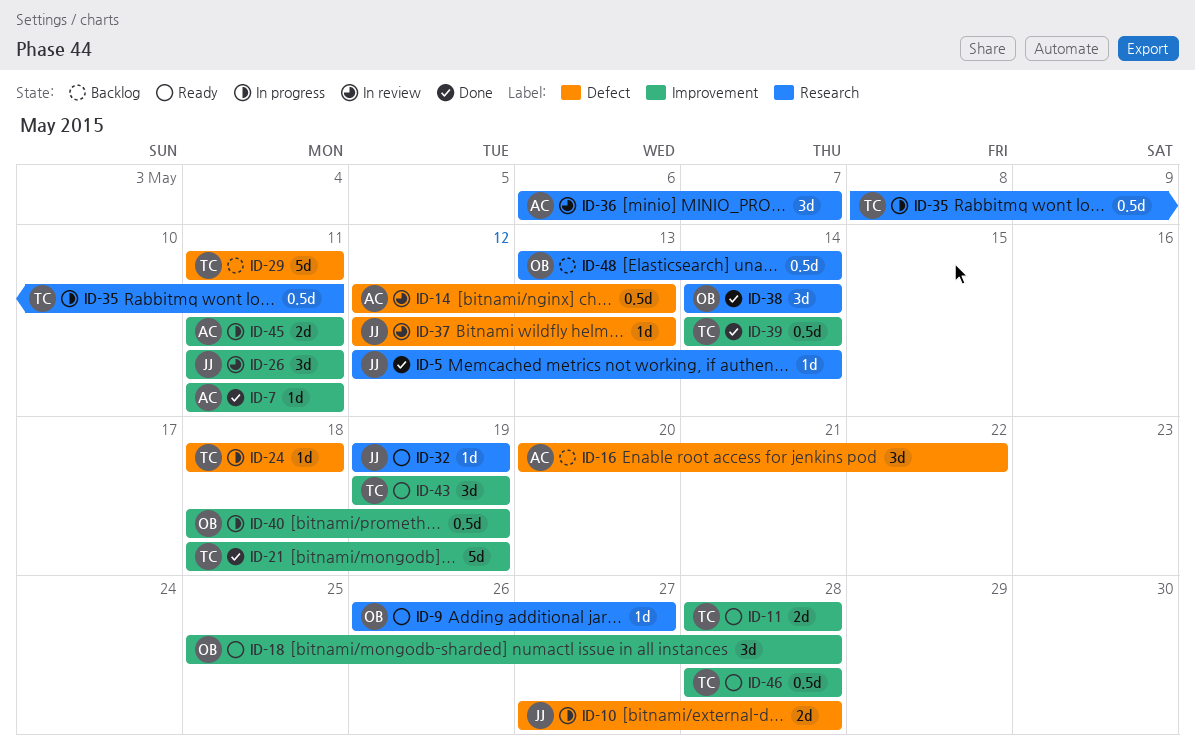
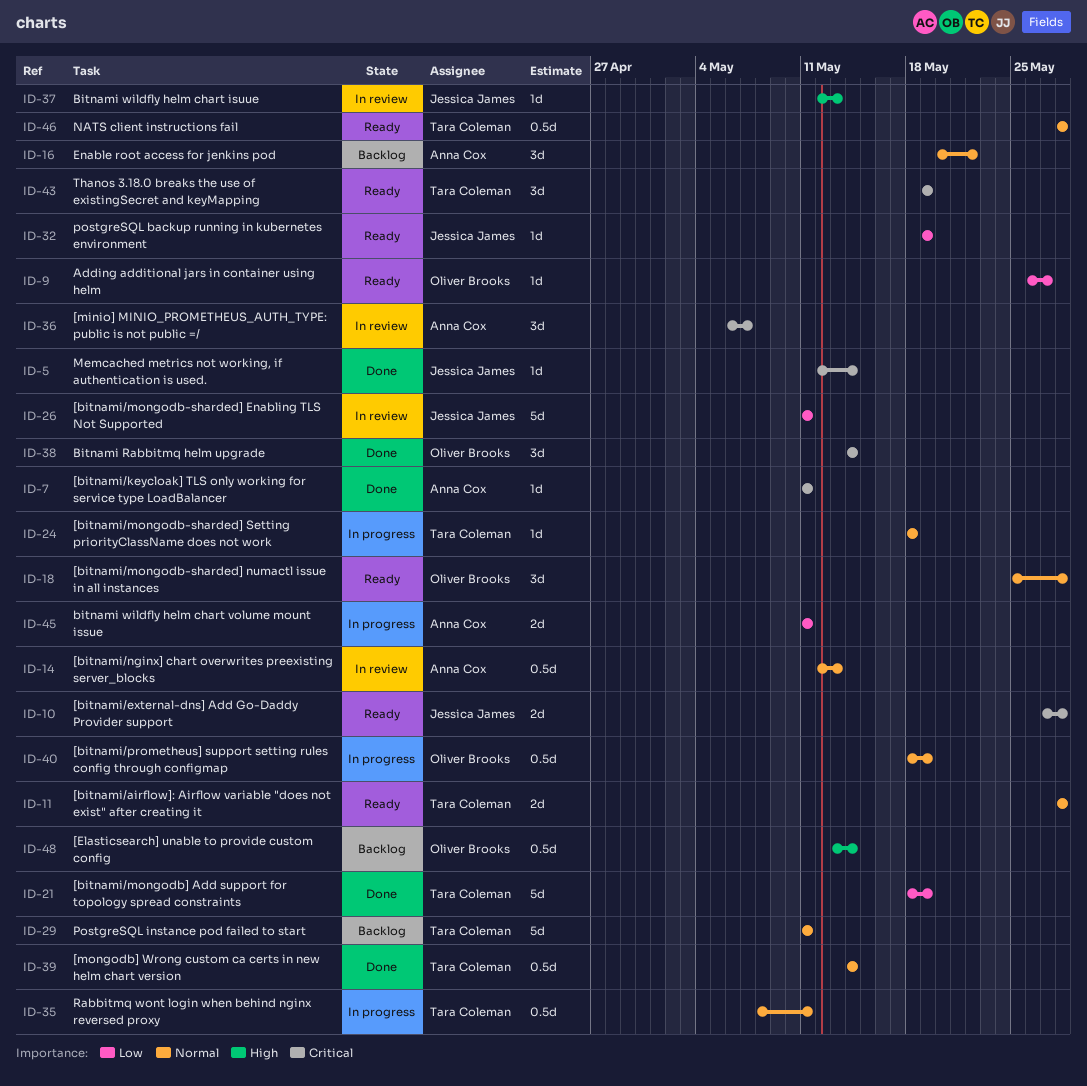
ID-10, status: In progress -> Ready
ID-26, estimate: 3d -> 5d

